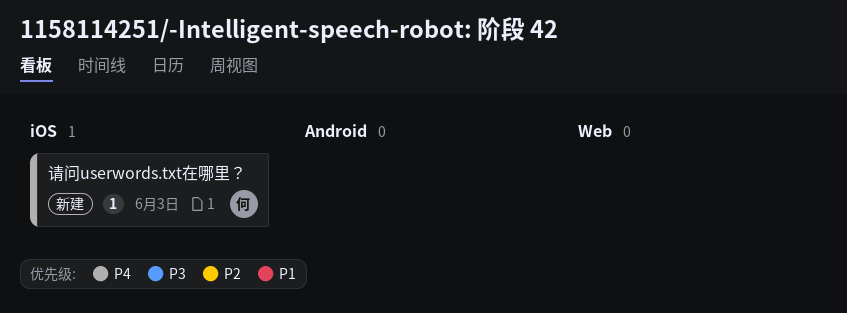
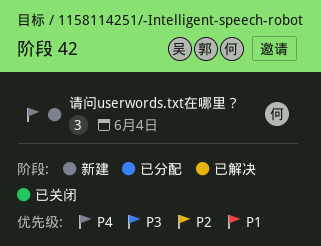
请问userwords.txt在哪里？, estimate: 1 -> 3
请问userwords.txt在哪里？, due: Jun 3 -> Jun 4

